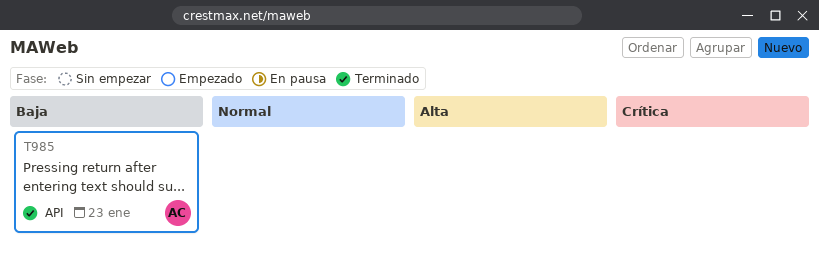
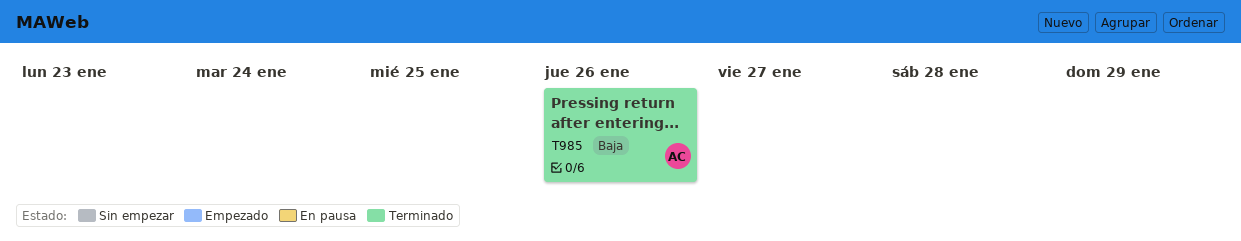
T985, due: Jan 23 -> Jan 26

